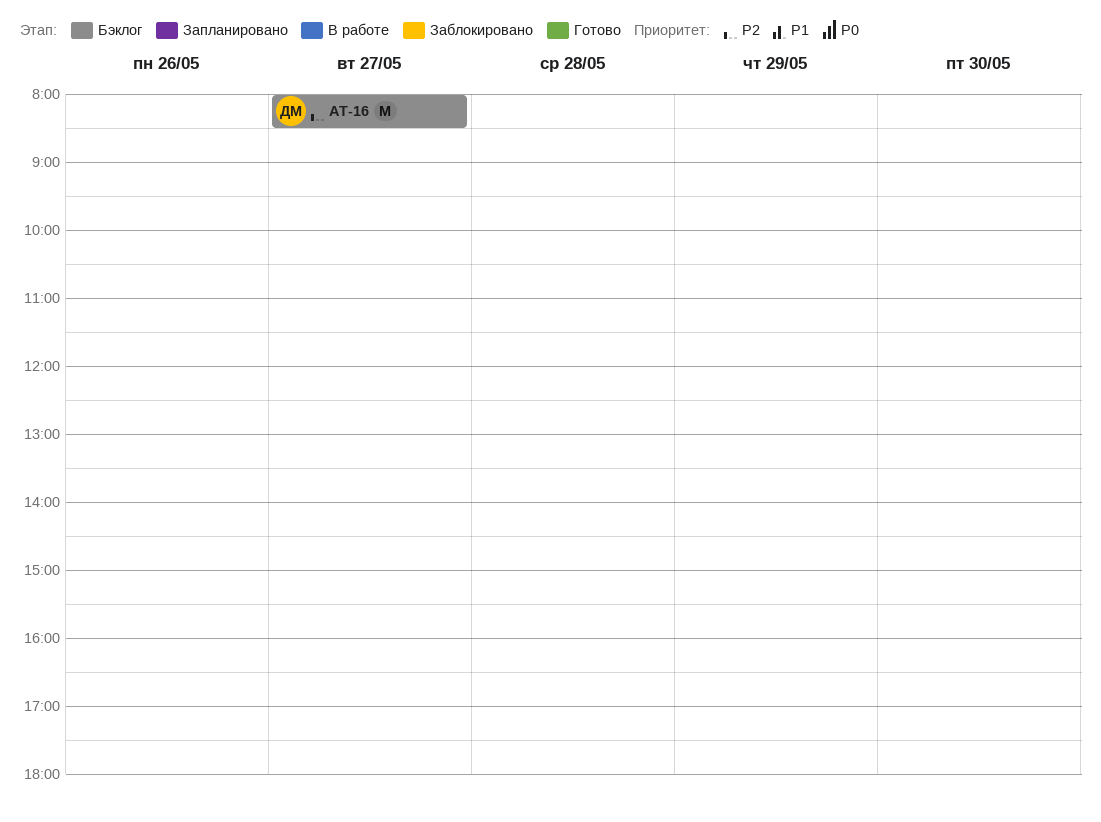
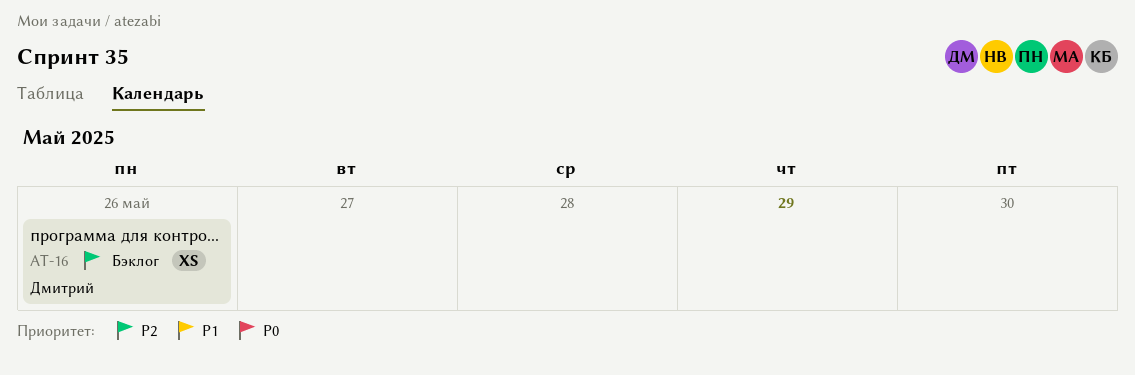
AT-16, estimate: M -> XS
AT-16, day: May 27 -> May 26

